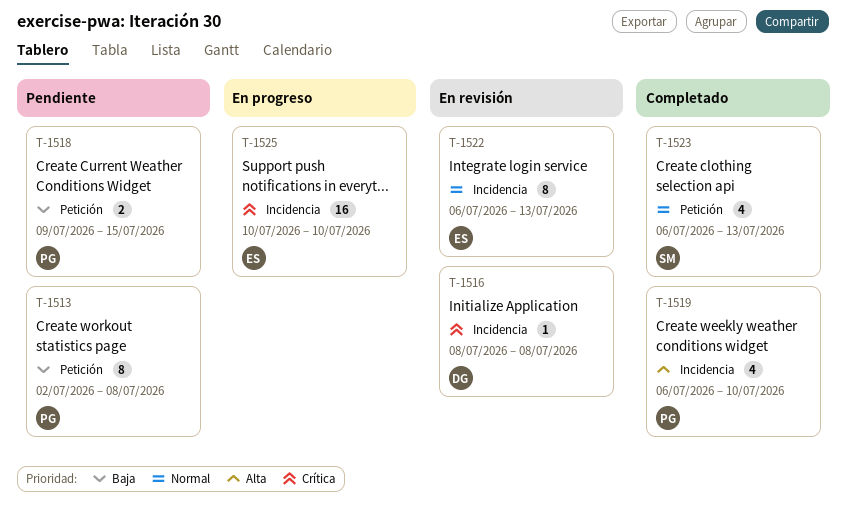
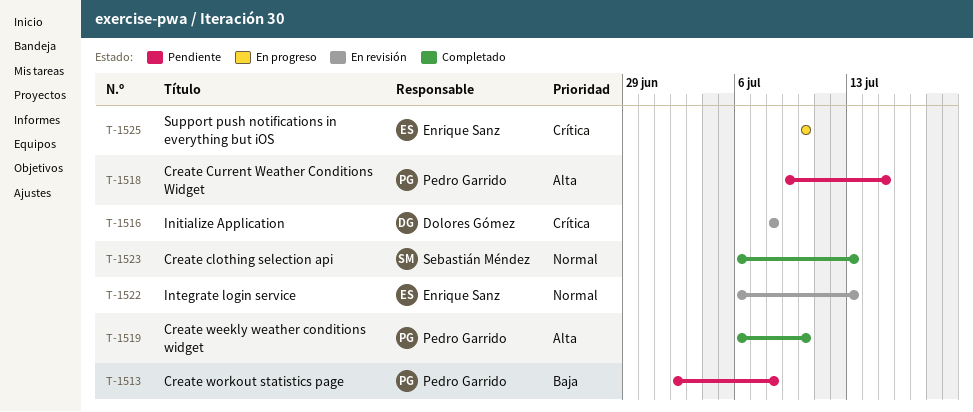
T-1518, priority: Baja -> Alta

